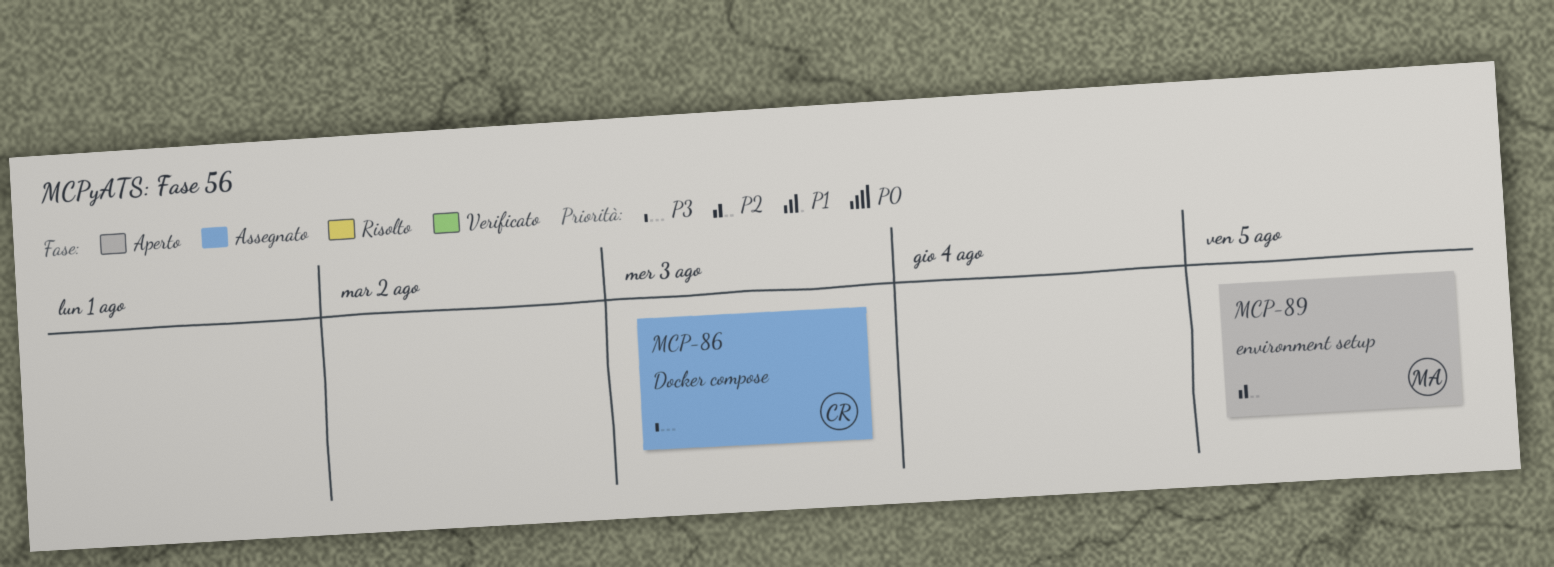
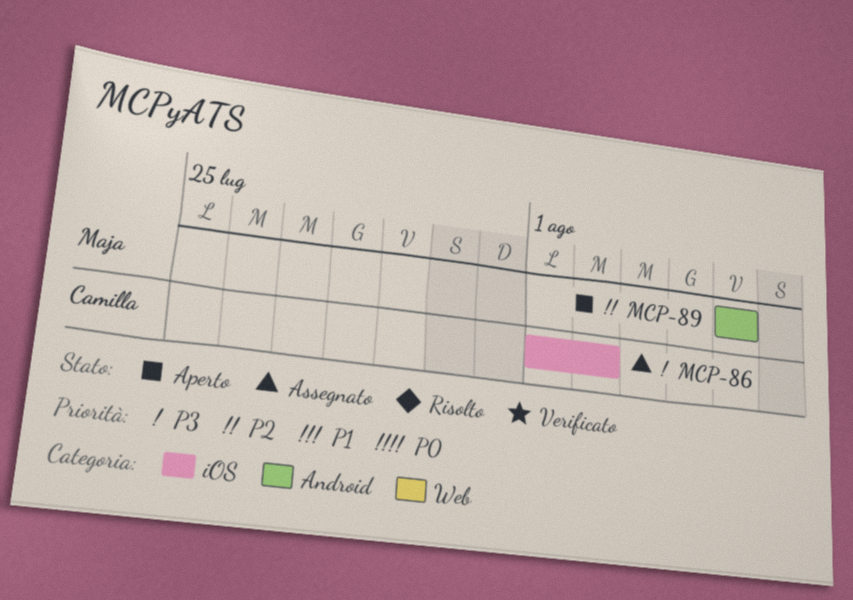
MCP-86, due: Aug 3 -> Aug 2

